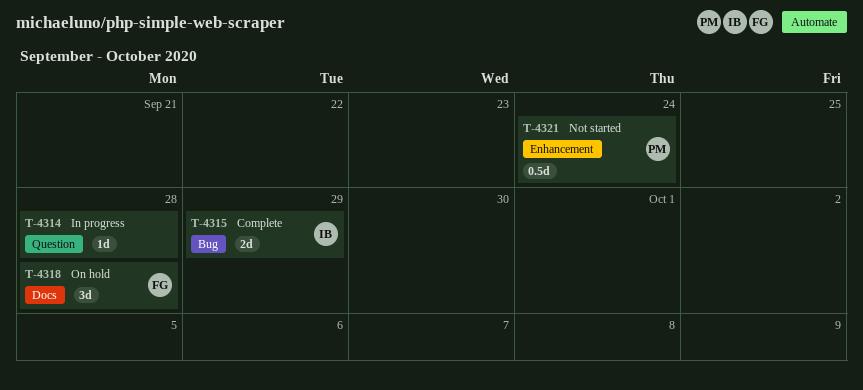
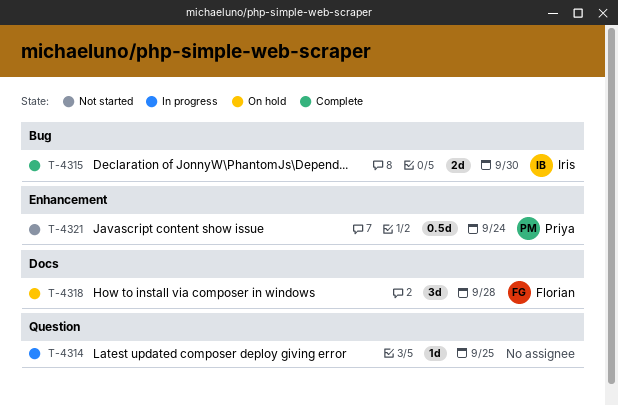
T-4314, due: Sep 28 -> Sep 25
T-4315, due: Sep 29 -> Sep 30

